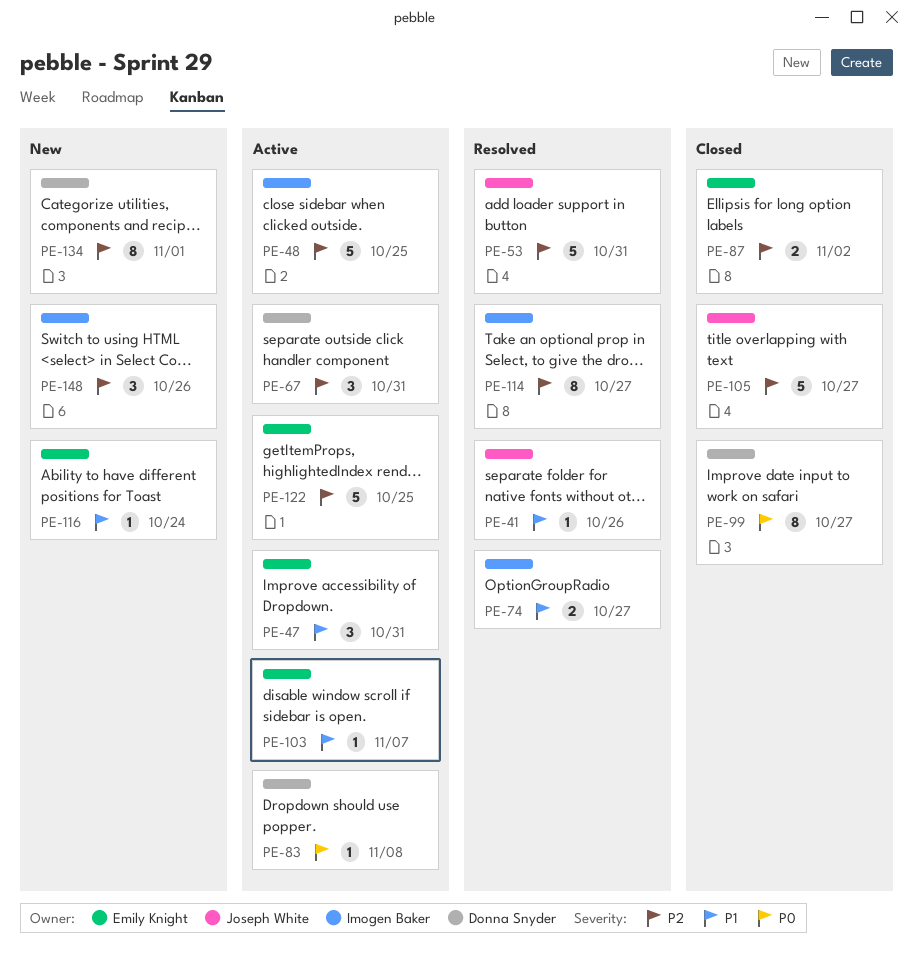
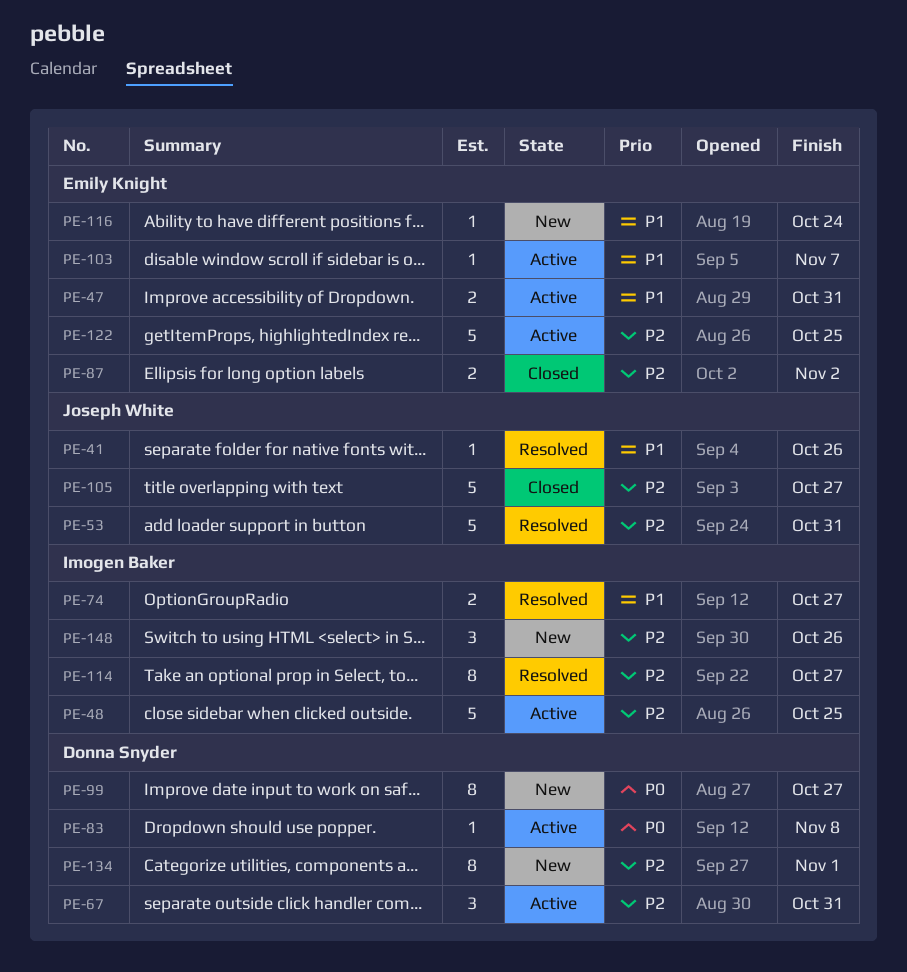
PE-47, estimate: 3 -> 2
PE-99, status: Closed -> New

